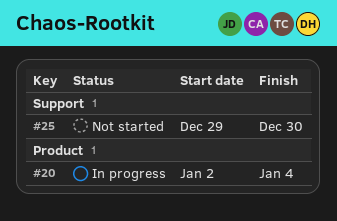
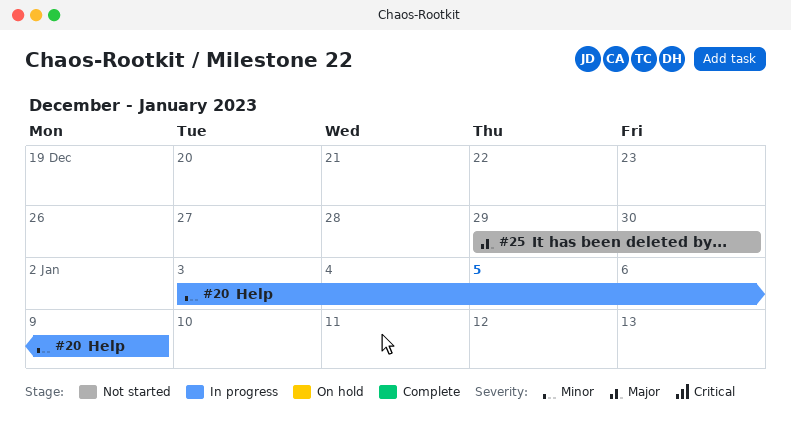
#20, start: Jan 2 -> Jan 3
#20, due: Jan 4 -> Jan 9

